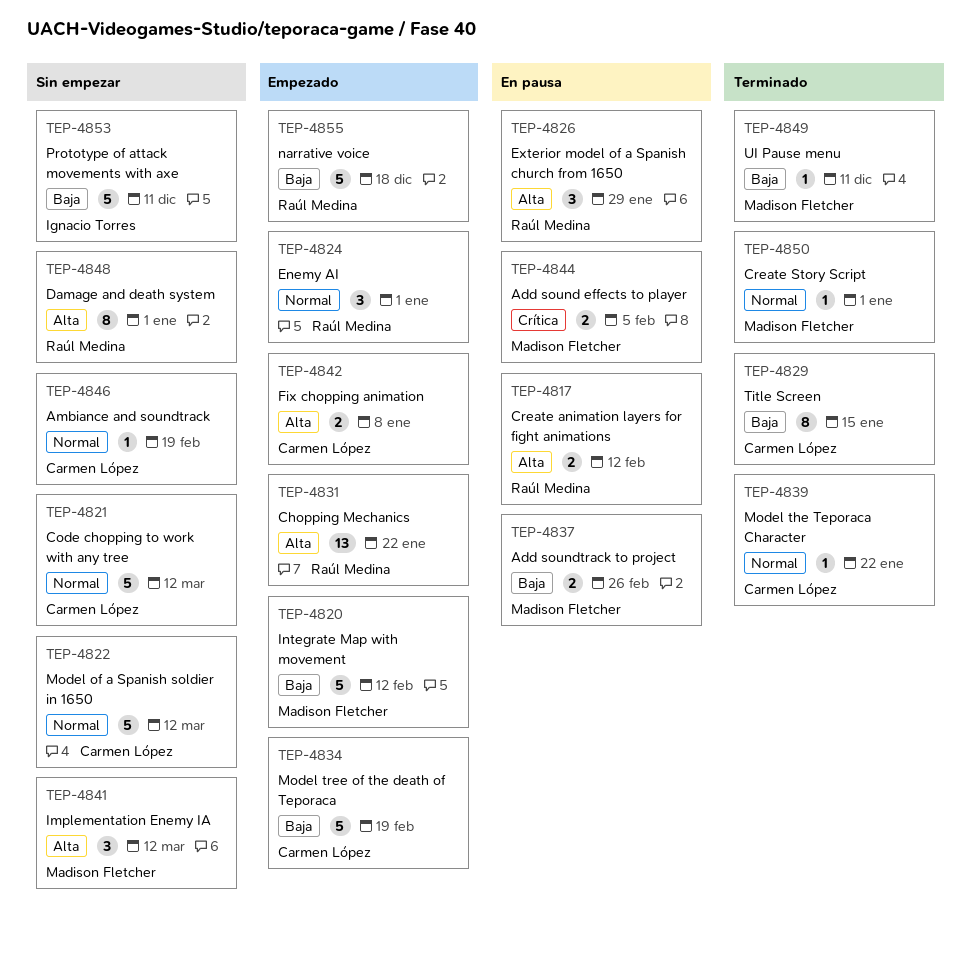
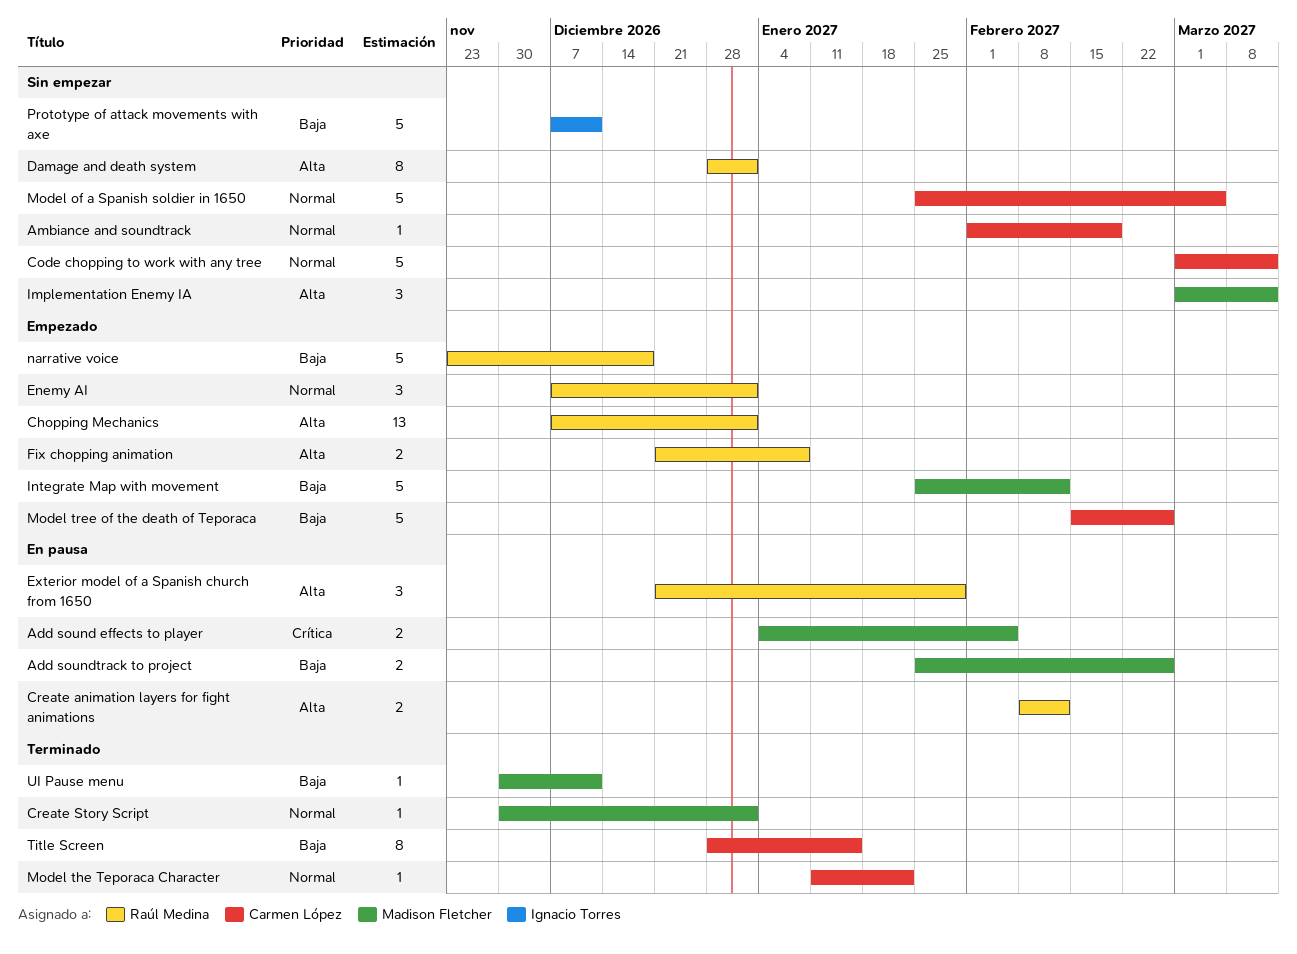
Chopping Mechanics, due: Jan 22 -> Jan 1
Fix chopping animation, owner: Carmen López -> Raúl Medina
Model of a Spanish soldier in 1650, due: Mar 12 -> Mar 5
Model tree of the death of Teporaca, due: Feb 19 -> Feb 26

